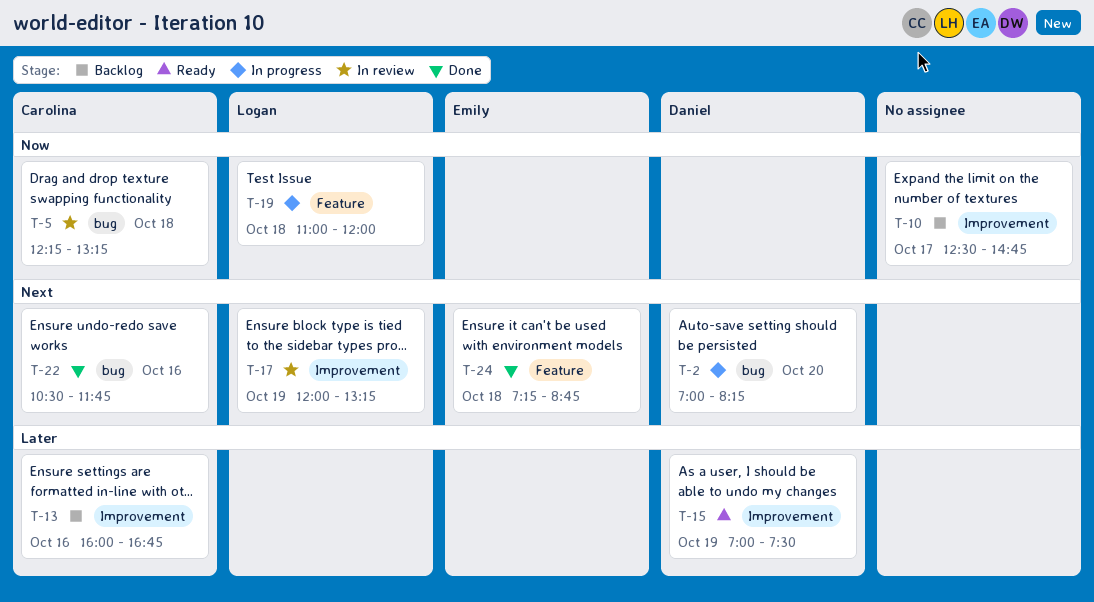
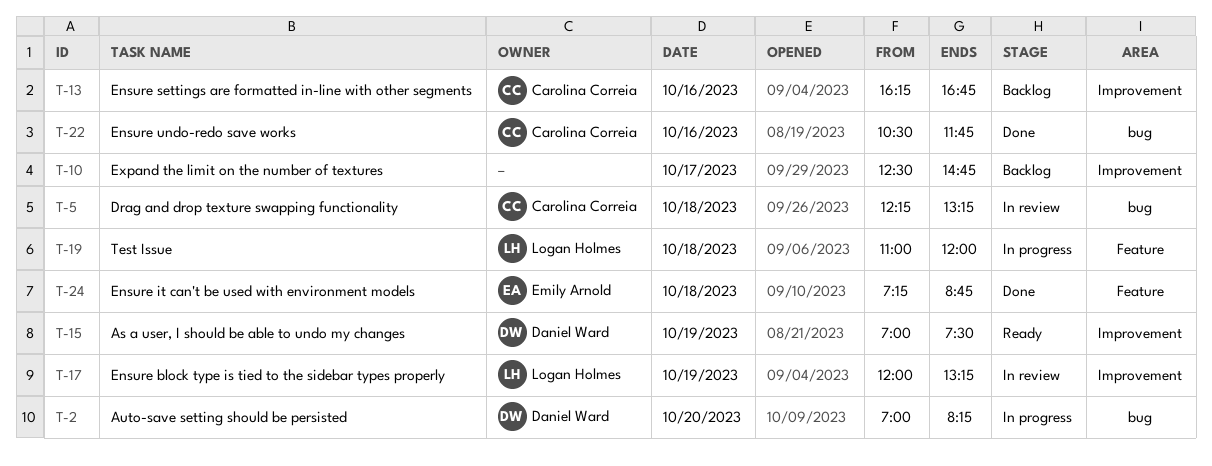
T-13, begins: 16:00 -> 16:15

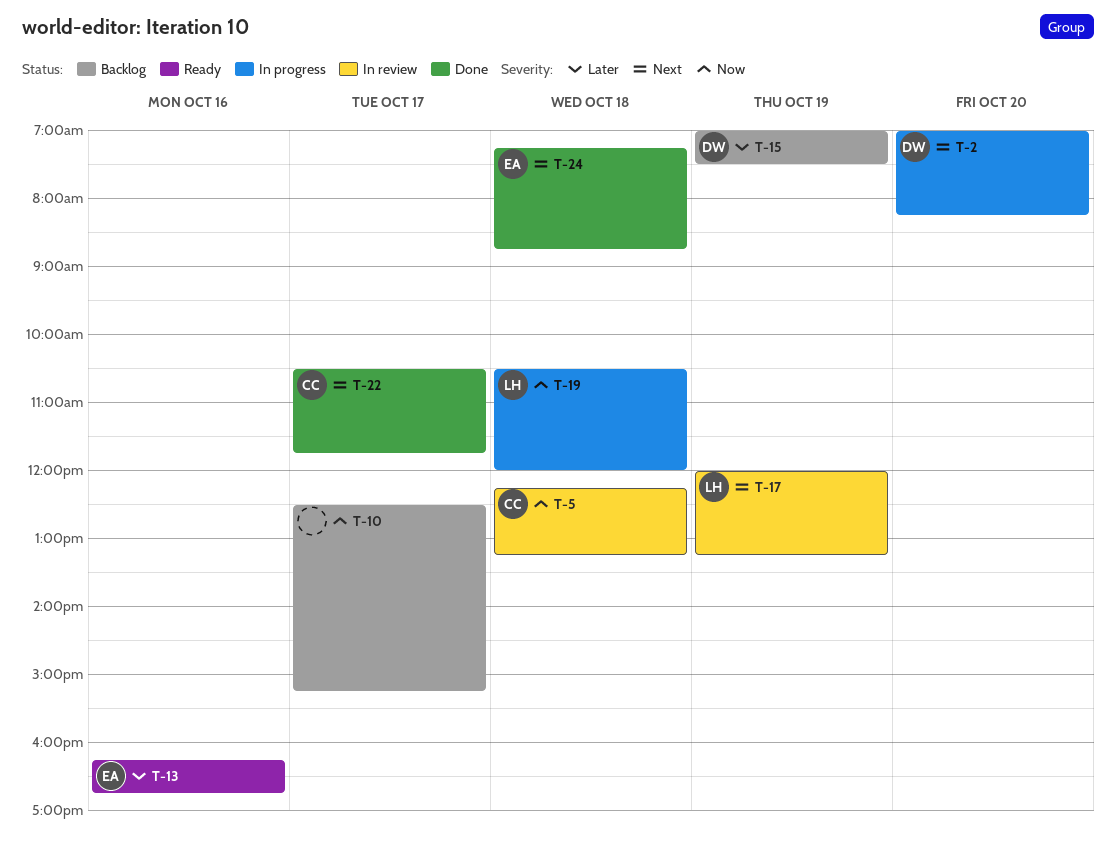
T-10, ends: 14:45 -> 15:15
T-13, status: Backlog -> Ready
T-13, owner: Carolina Correia -> Emily Arnold
T-15, status: Ready -> Backlog
T-19, begins: 11:00 -> 10:30
T-22, day: Oct 16 -> Oct 17

